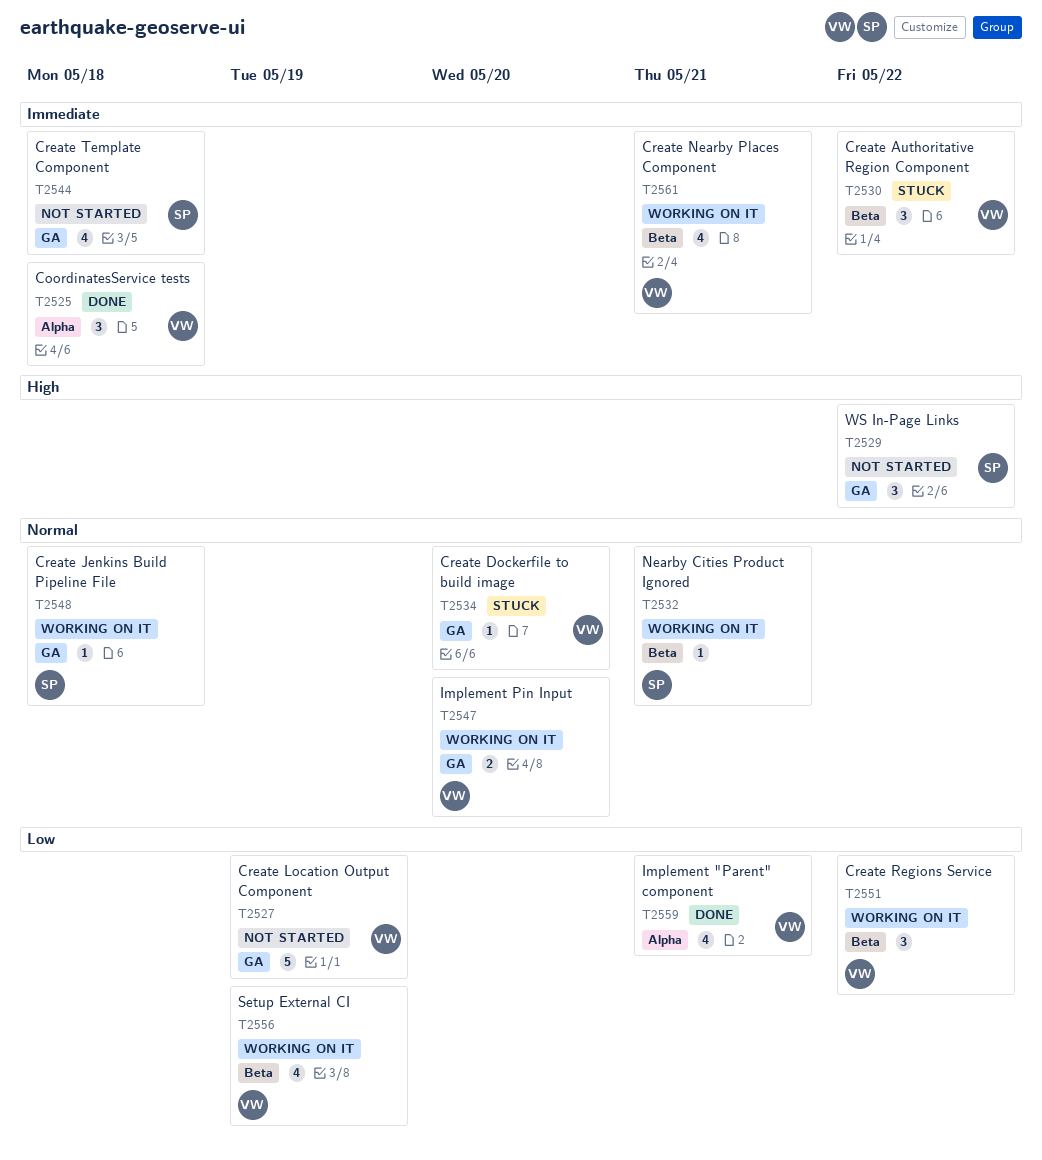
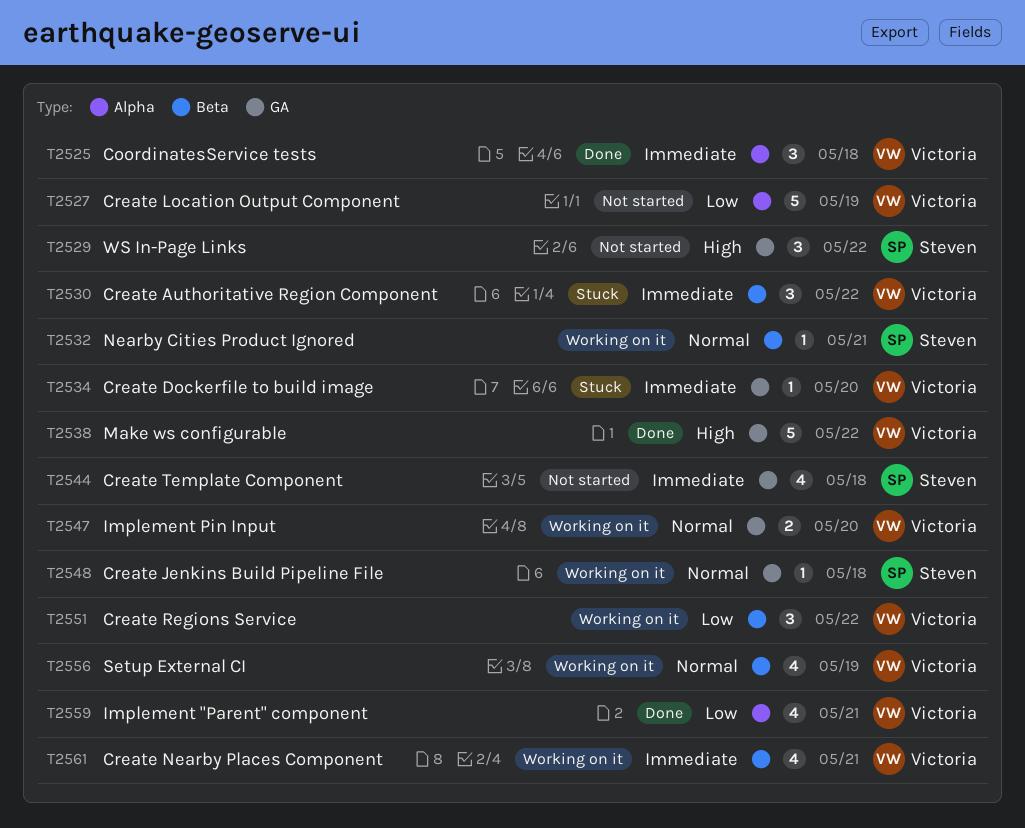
T2527, label: GA -> Alpha
T2534, priority: Normal -> Immediate
T2538: none -> present
T2556, priority: Low -> Normal

